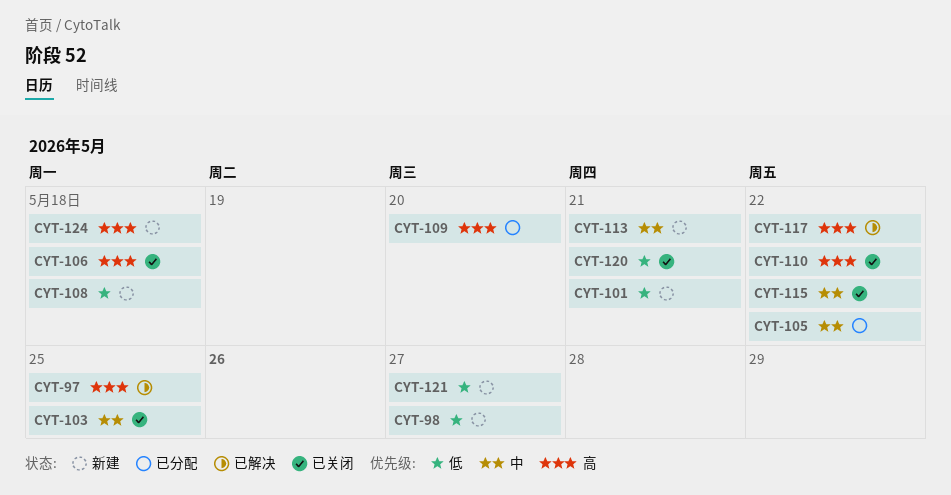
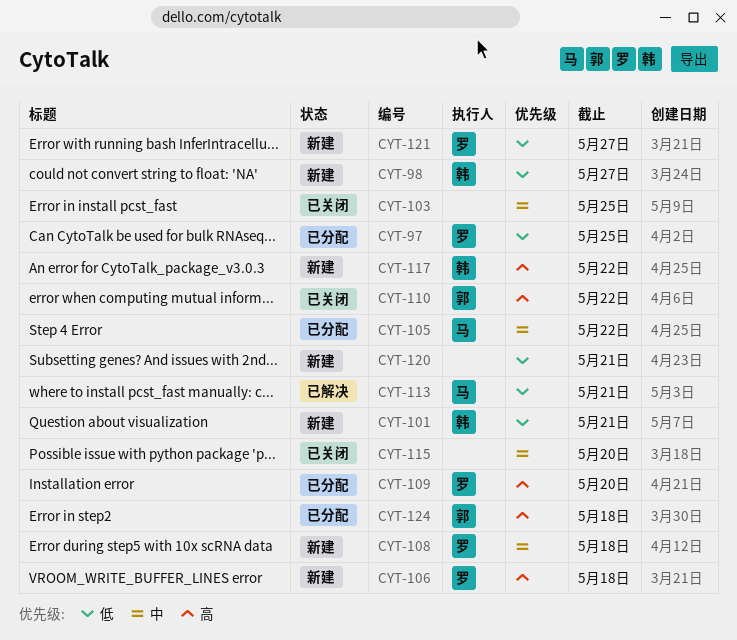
CYT-97, status: 已解决 -> 已分配
CYT-97, priority: 高 -> 低
CYT-106, status: 已关闭 -> 新建
CYT-108, priority: 低 -> 中
CYT-113, status: 新建 -> 已解决
CYT-113, priority: 中 -> 低
CYT-115, due: May 22 -> May 20
CYT-117, status: 已解决 -> 新建
CYT-120, status: 已关闭 -> 新建
CYT-124, status: 新建 -> 已分配

